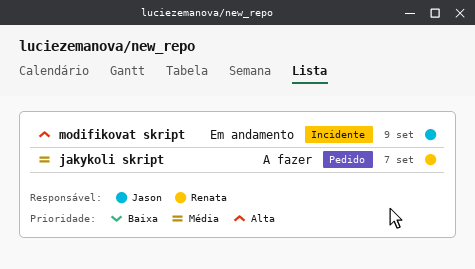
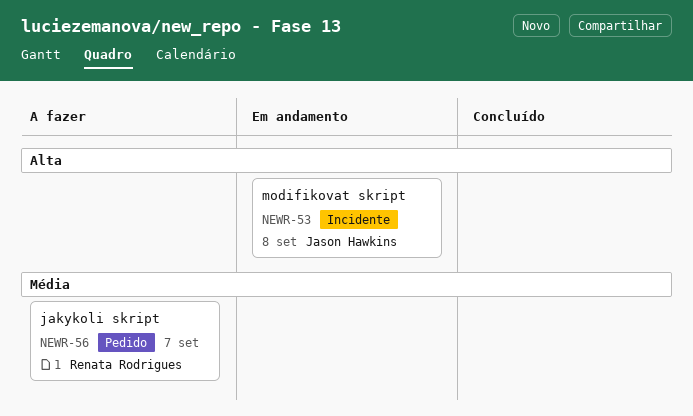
modifikovat skript, due: Sep 9 -> Sep 8

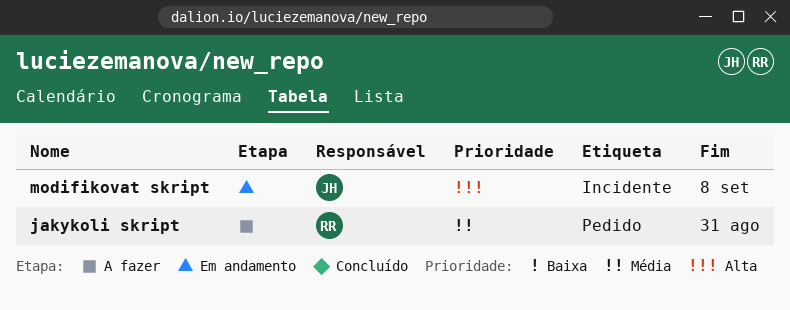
jakykoli skript, due: Sep 7 -> Aug 31

